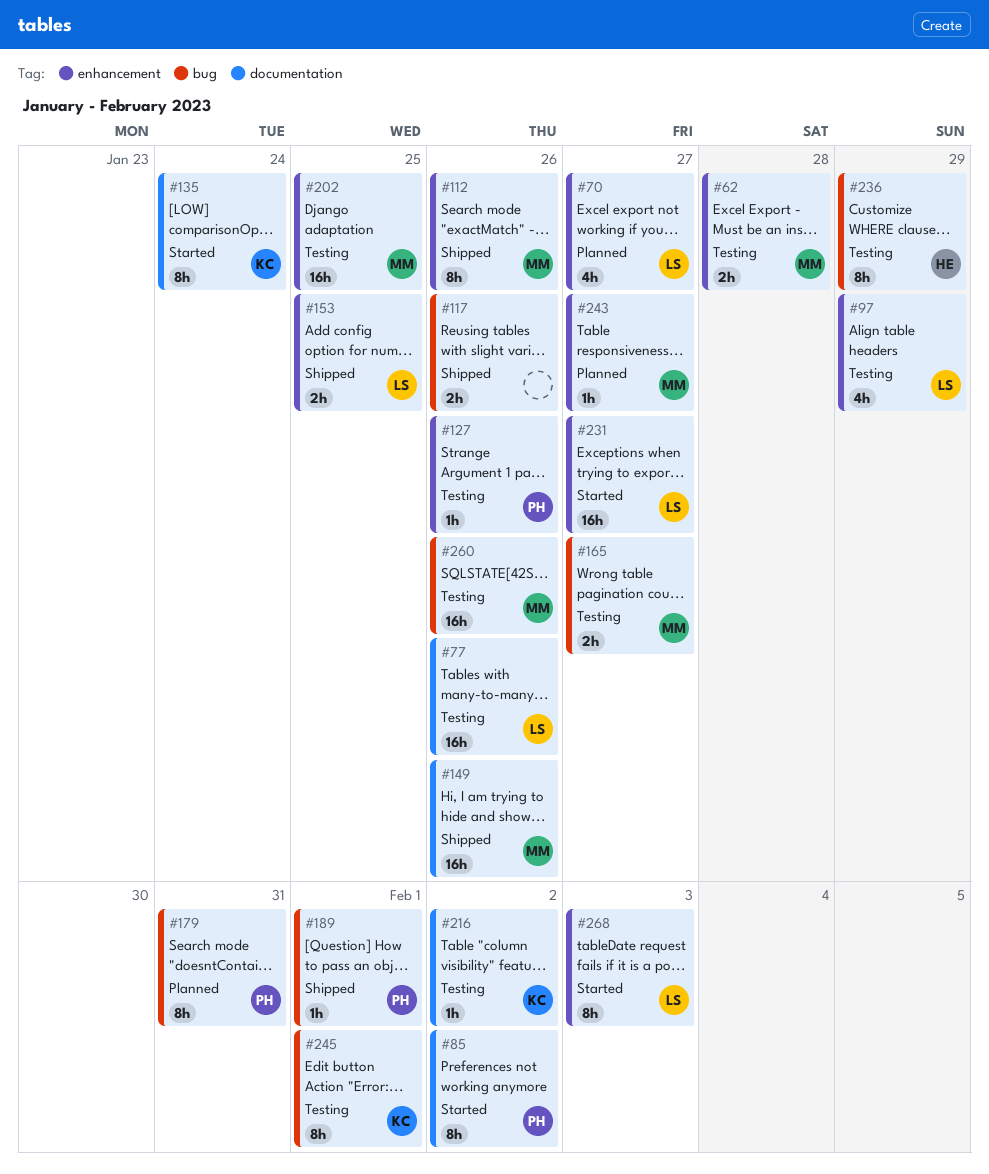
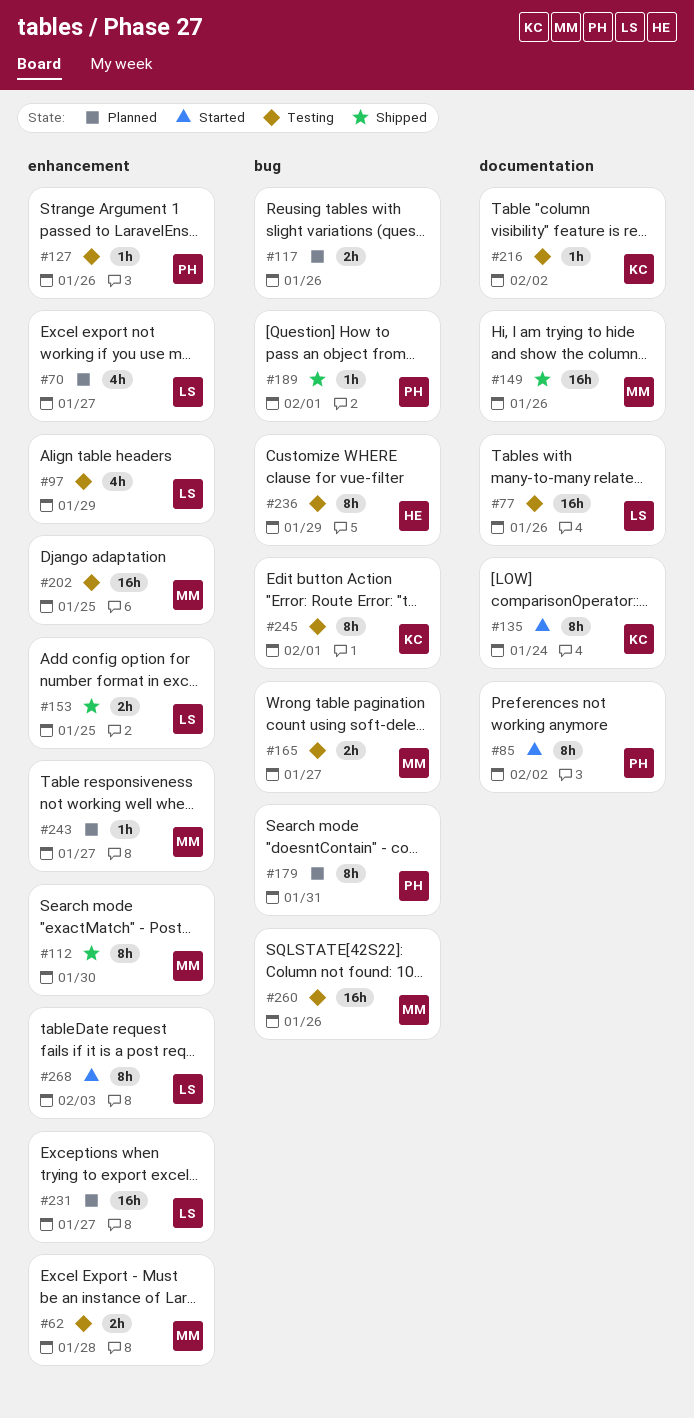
#112, due: Jan 26 -> Jan 30
#117, status: Shipped -> Planned
#231, status: Started -> Planned

